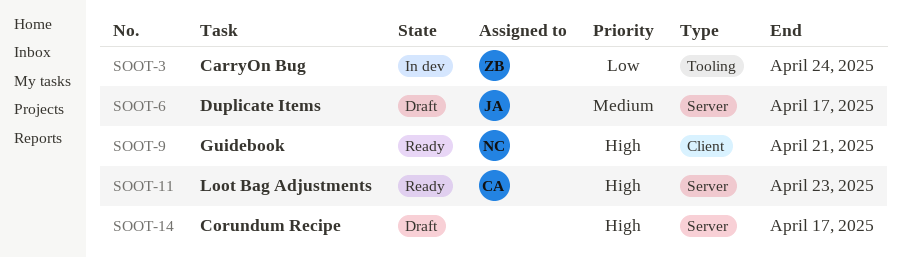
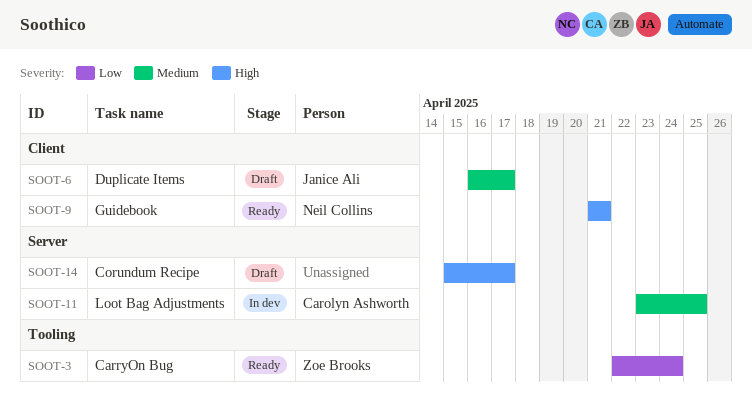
SOOT-3, status: In dev -> Ready
SOOT-6, label: Server -> Client
SOOT-11, status: Ready -> In dev
SOOT-11, priority: High -> Medium
SOOT-11, due: Apr 23 -> Apr 25

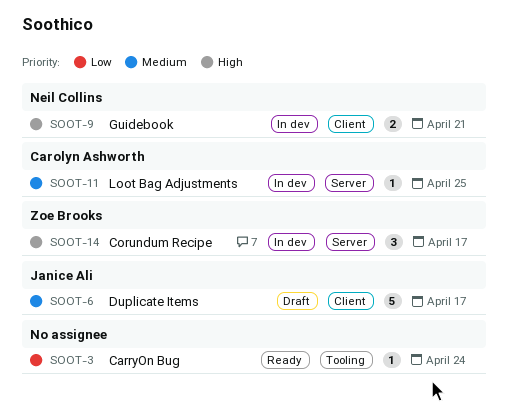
SOOT-3, owner: Zoe Brooks -> none
SOOT-9, status: Ready -> In dev
SOOT-14, status: Draft -> In dev
SOOT-14, owner: none -> Zoe Brooks

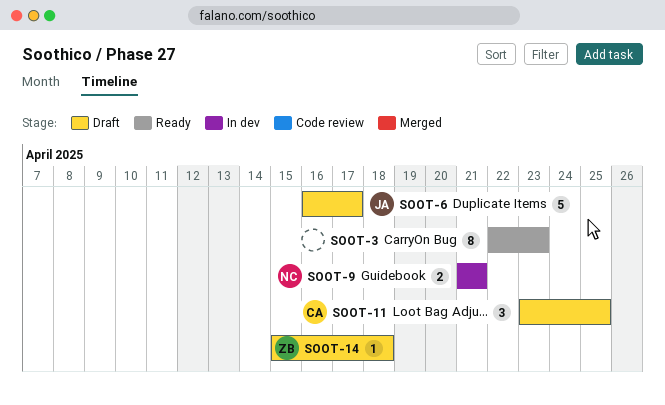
SOOT-3, estimate: 1 -> 8
SOOT-3, due: Apr 24 -> Apr 23
SOOT-11, status: In dev -> Draft
SOOT-11, estimate: 1 -> 3
SOOT-14, status: In dev -> Draft
SOOT-14, estimate: 3 -> 1
SOOT-14, due: Apr 17 -> Apr 18

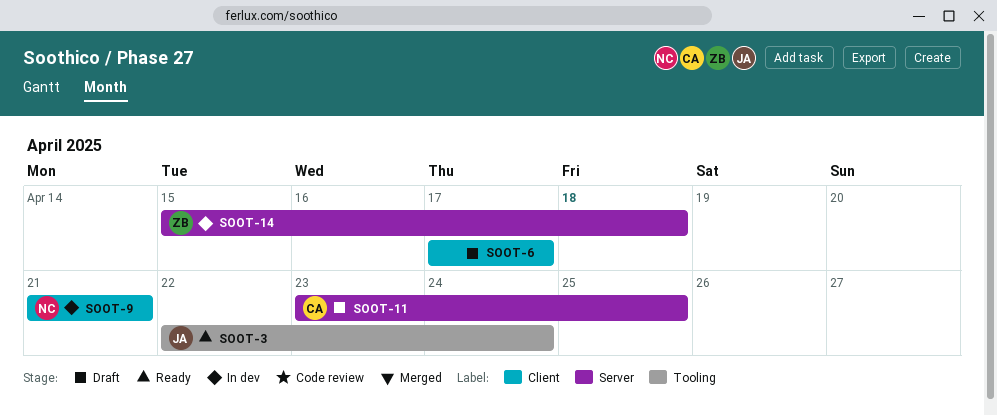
SOOT-3, owner: none -> JA
SOOT-3, due: Apr 23 -> Apr 24
SOOT-6, owner: JA -> none
SOOT-6, start: Apr 16 -> Apr 17
SOOT-14, status: Draft -> In dev

